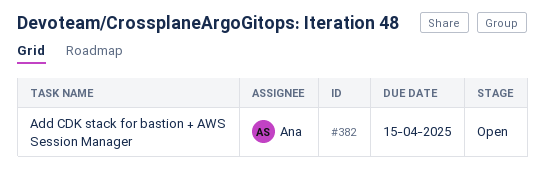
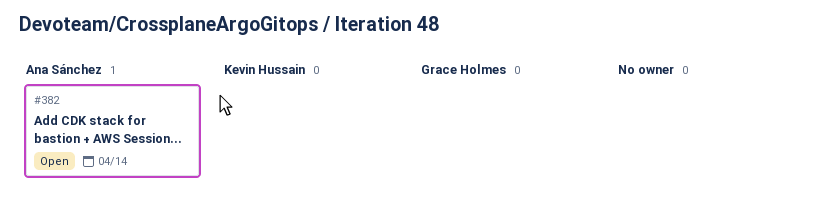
#382, due: Apr 15 -> Apr 14

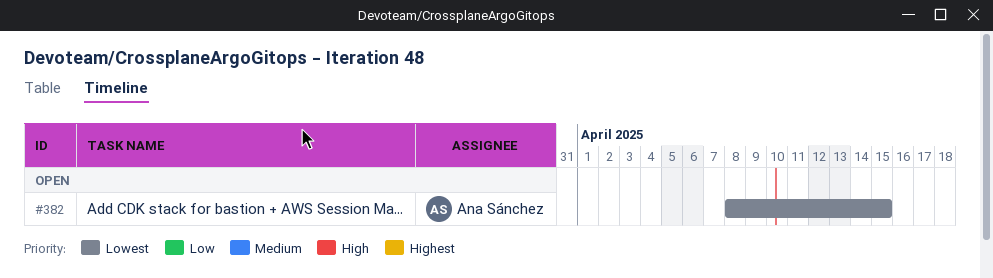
#382, due: Apr 14 -> Apr 15

